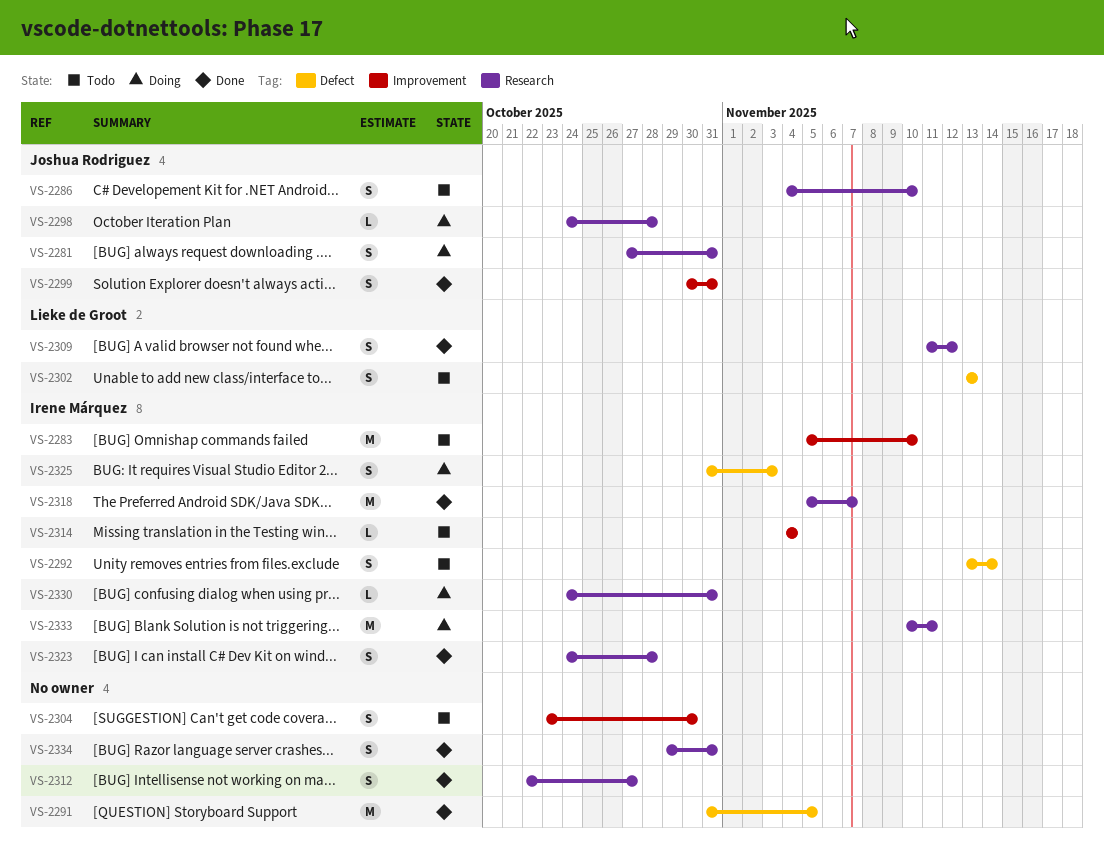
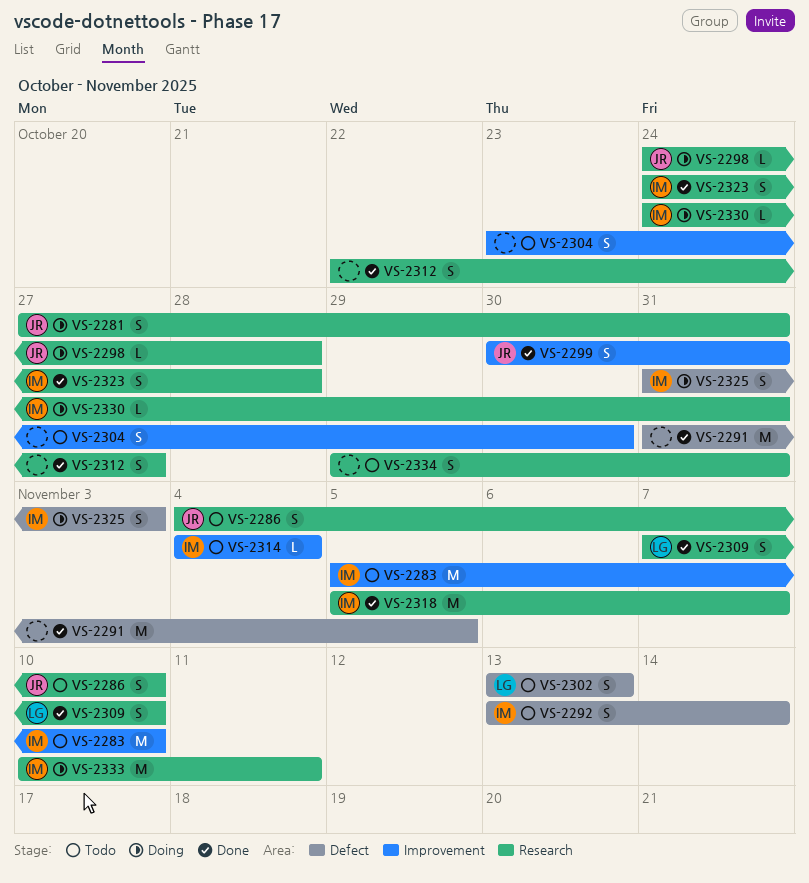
VS-2309, start: Nov 11 -> Nov 7
VS-2309, due: Nov 12 -> Nov 10
VS-2334, status: Done -> Todo

